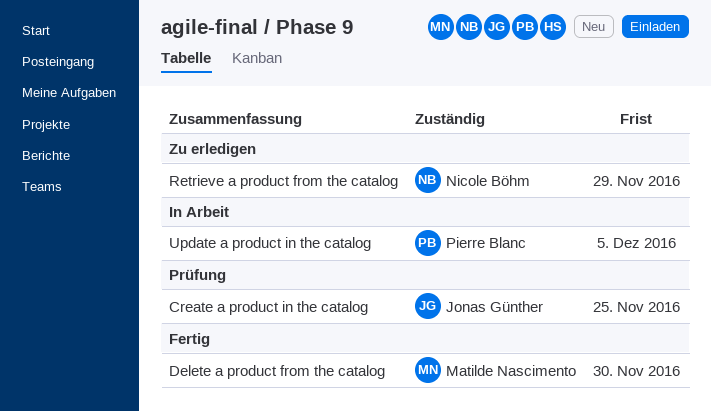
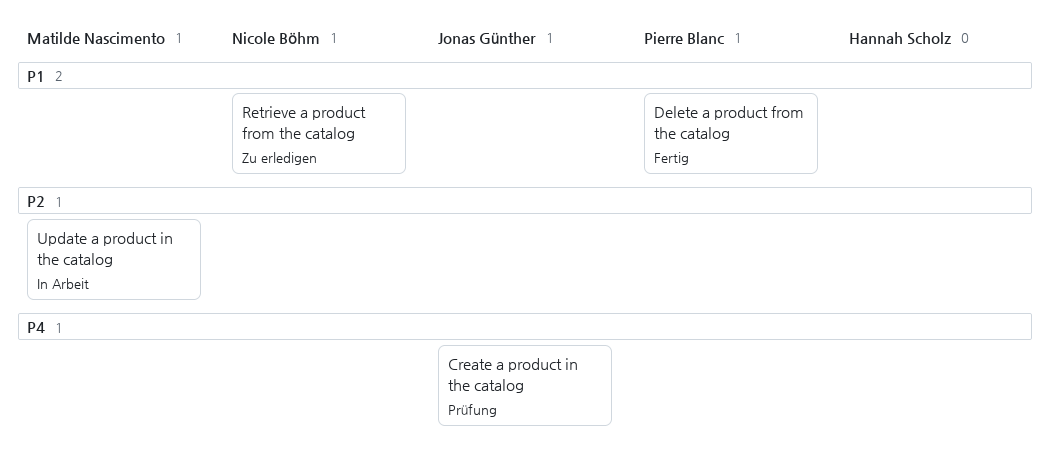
Delete a product from the catalog, owner: Matilde Nascimento -> Pierre Blanc
Update a product in the catalog, owner: Pierre Blanc -> Matilde Nascimento

